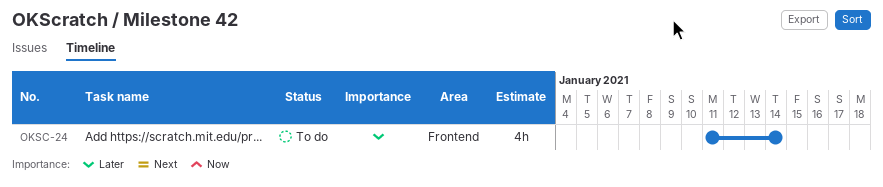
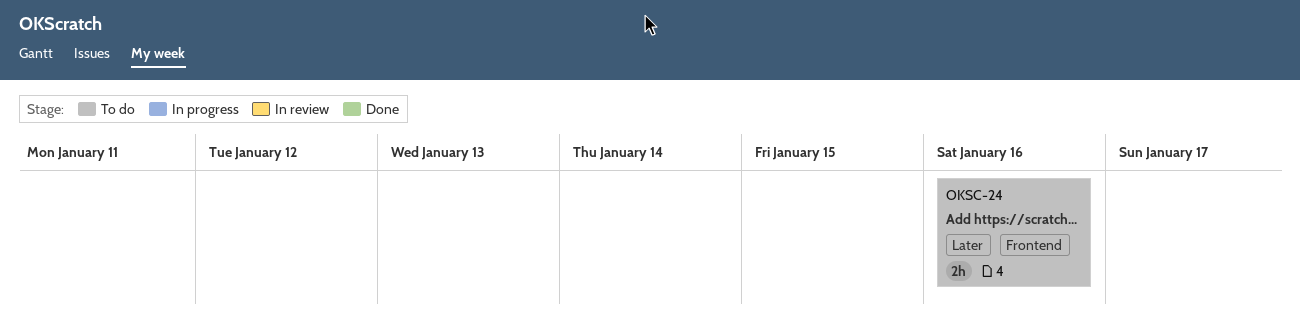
OKSC-24, estimate: 4h -> 2h
OKSC-24, due: Jan 14 -> Jan 16

